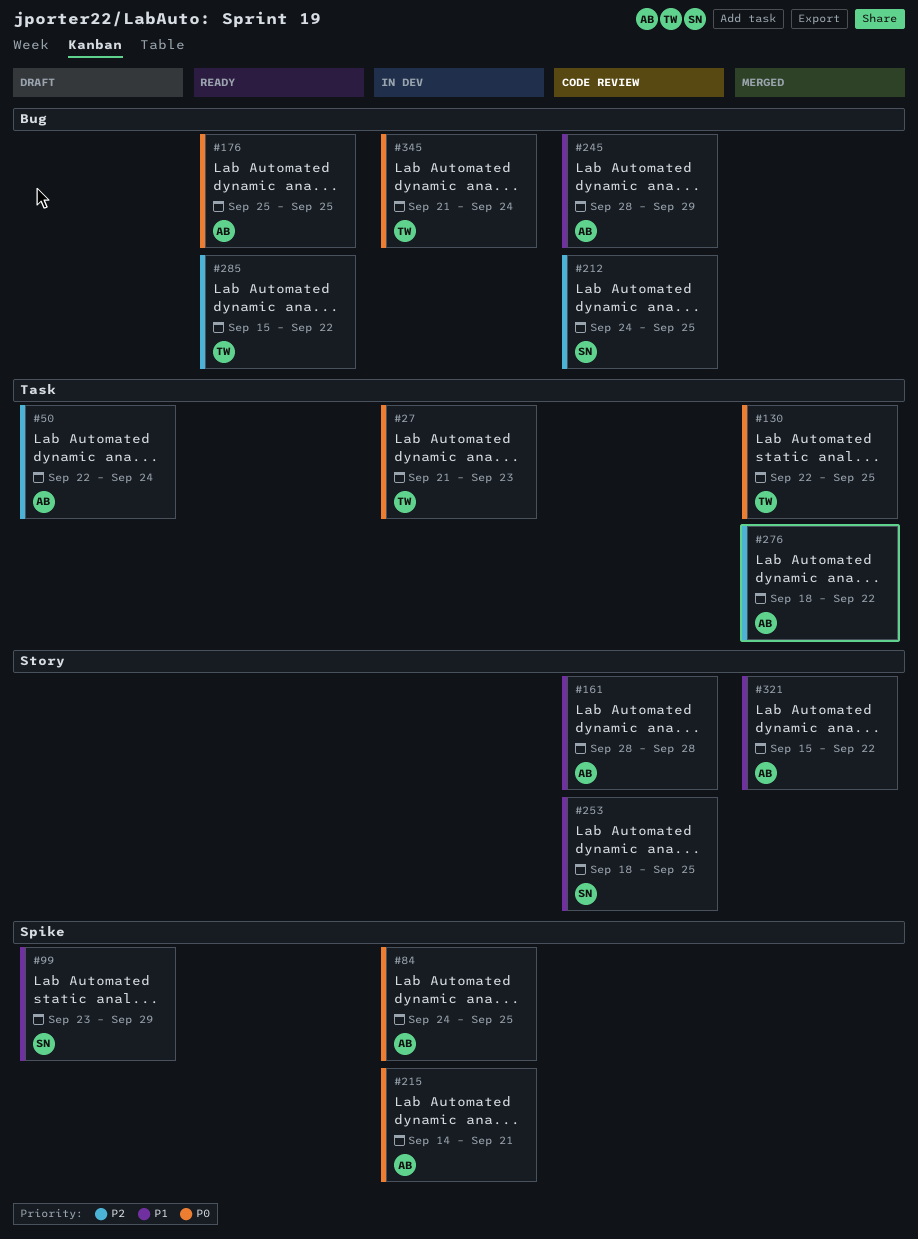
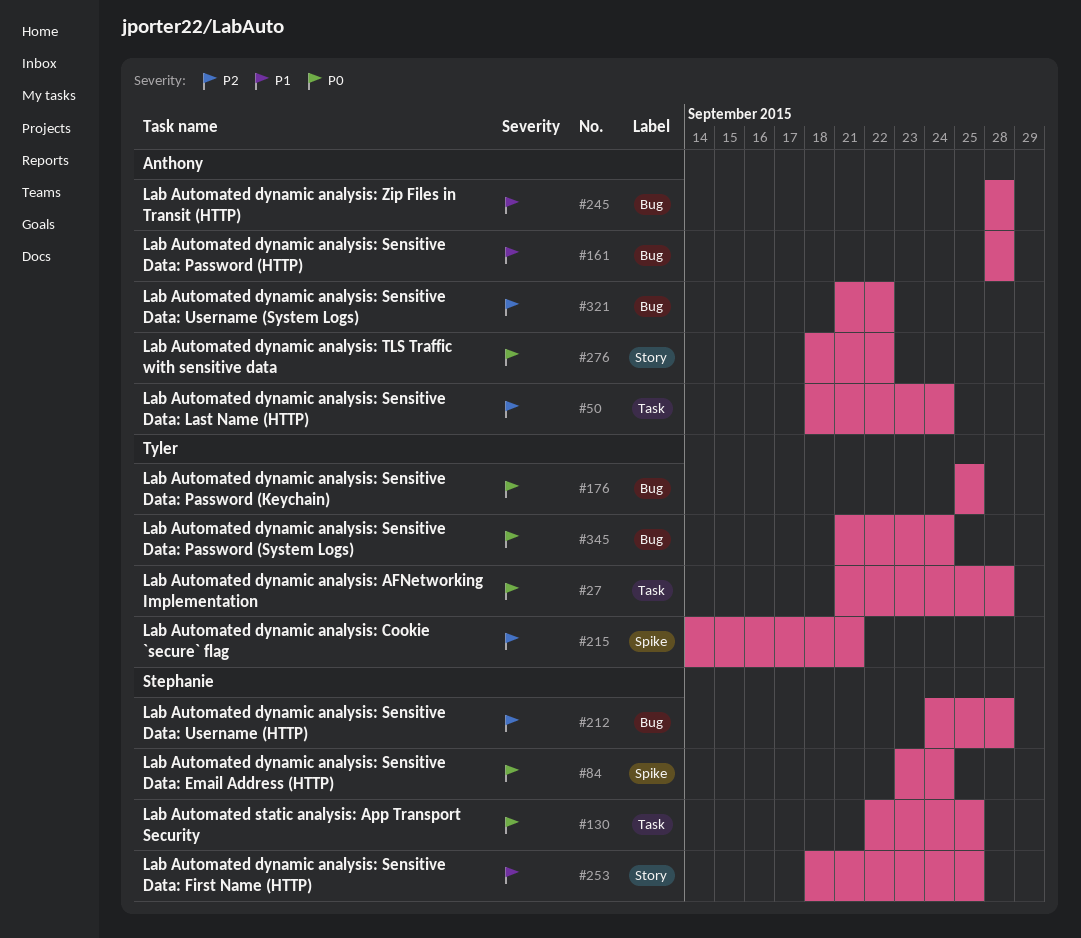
#27, due: Sep 23 -> Sep 28
#50, start: Sep 22 -> Sep 18
#84, owner: Anthony -> Stephanie
#84, start: Sep 24 -> Sep 23
#84, due: Sep 25 -> Sep 24
#99: present -> none
#130, owner: Tyler -> Stephanie
#161, label: Story -> Bug
#176, owner: Anthony -> Tyler
#212, due: Sep 25 -> Sep 28
#215, owner: Anthony -> Tyler
#215, priority: P0 -> P2
#245, due: Sep 29 -> Sep 28
#276, priority: P2 -> P0
#276, label: Task -> Story
#285: present -> none
#321, priority: P1 -> P2
#321, label: Story -> Bug
#321, start: Sep 15 -> Sep 21

